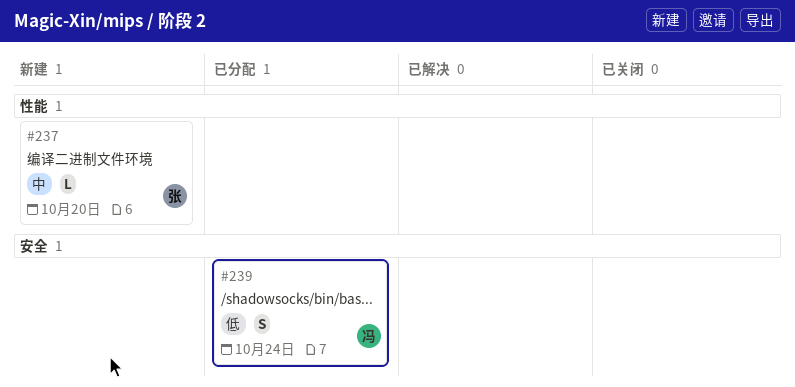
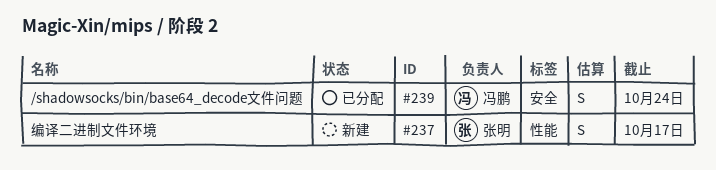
#237, estimate: L -> S
#237, due: Oct 20 -> Oct 17

